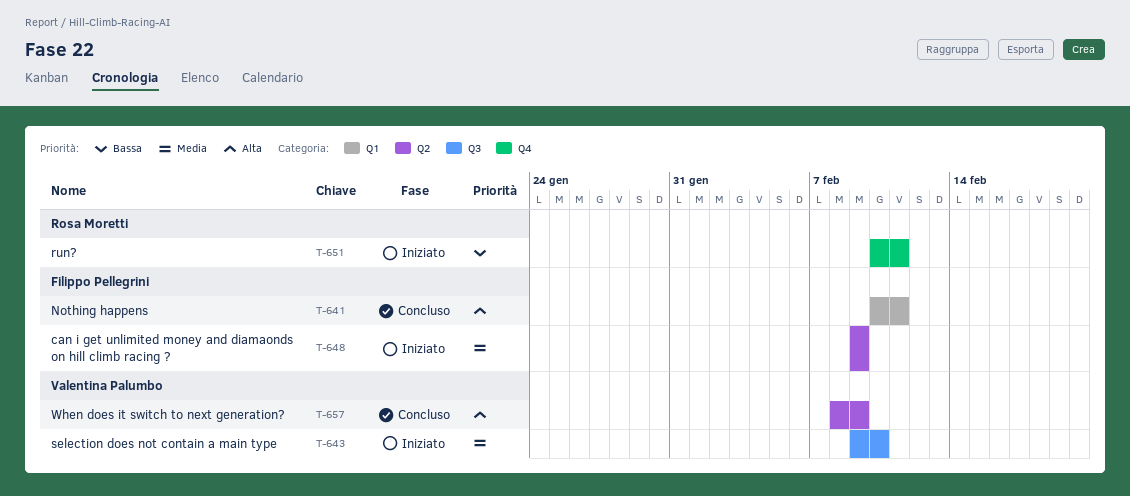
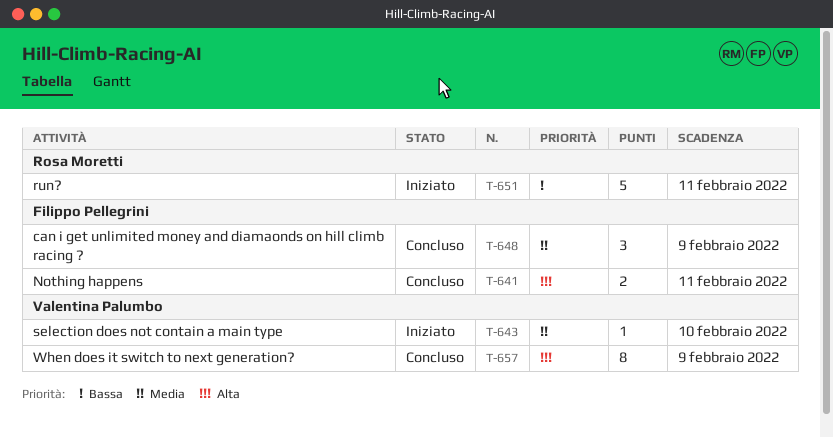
T-648, status: Iniziato -> Concluso

